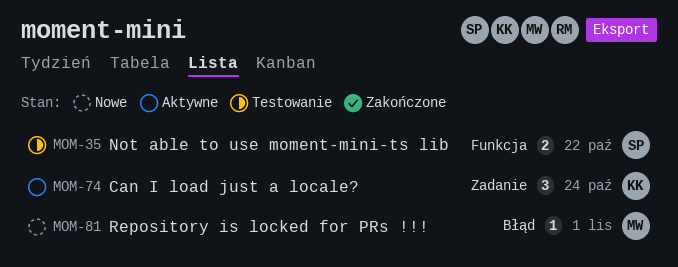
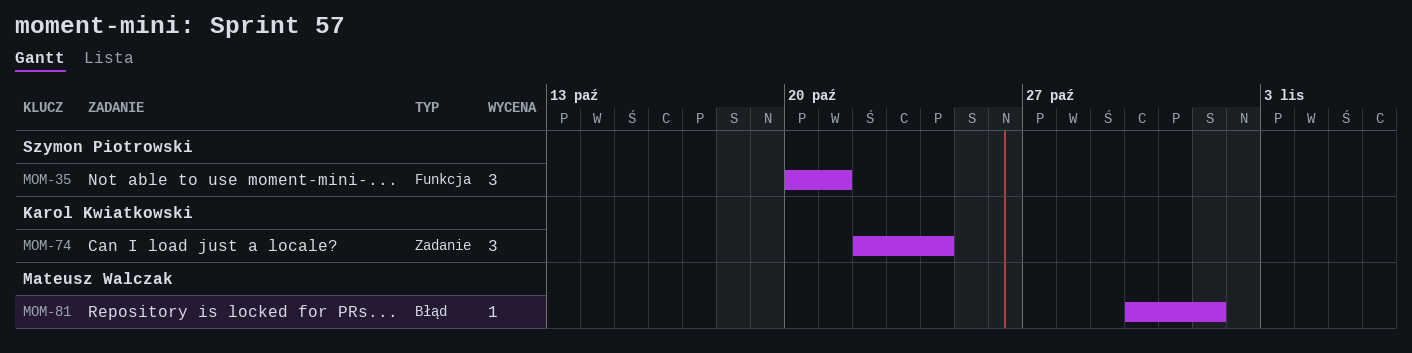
MOM-35, estimate: 2 -> 3
MOM-35, due: Oct 22 -> Oct 21

